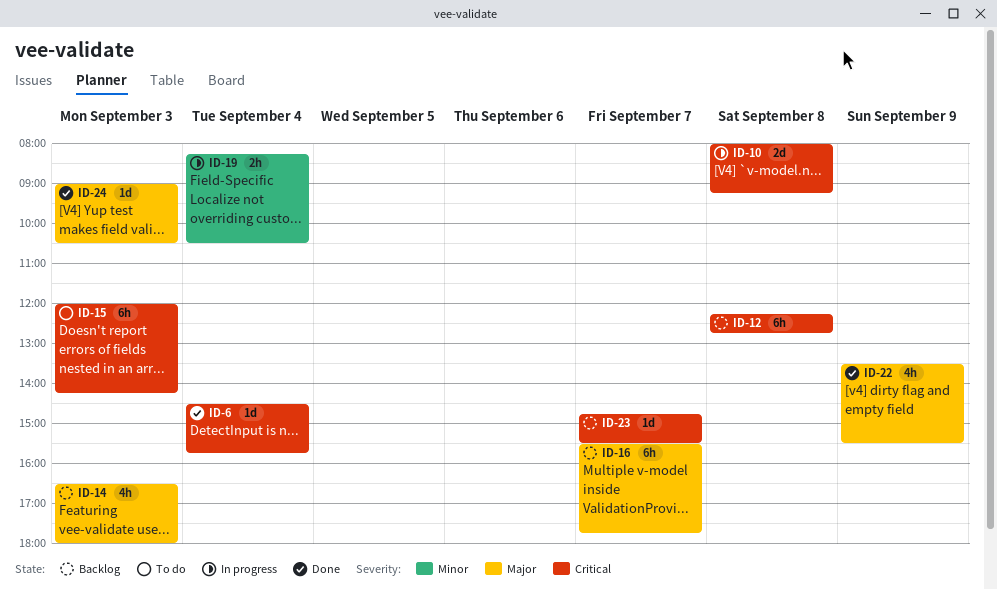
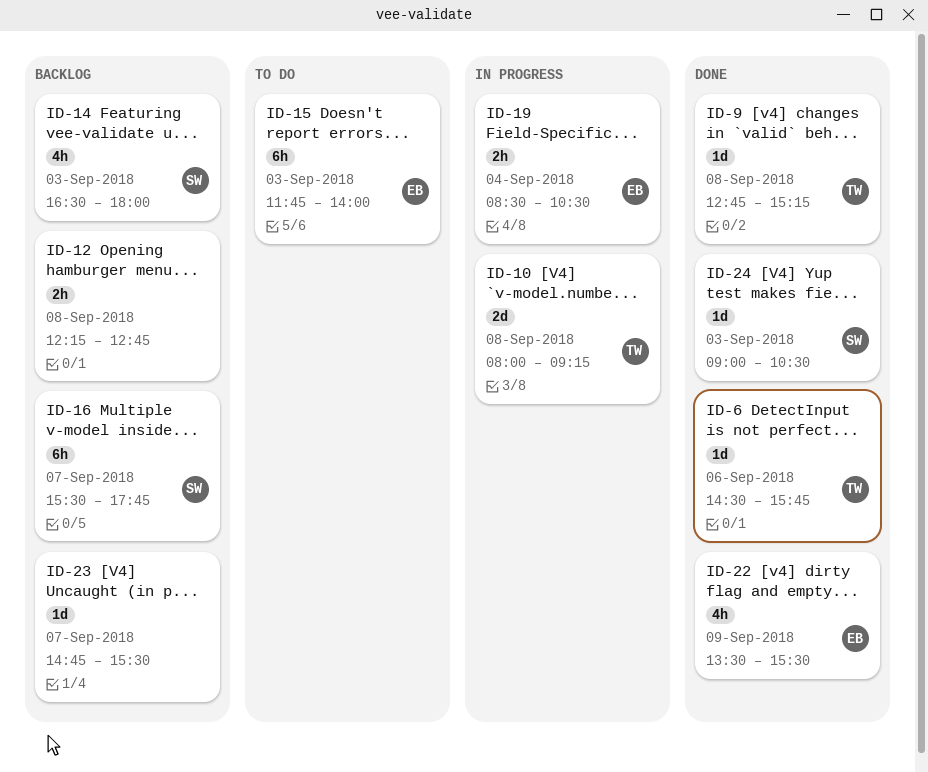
ID-6, day: Sep 4 -> Sep 6
ID-9: none -> present
ID-12, estimate: 6h -> 2h
ID-15, begins: 12:00 -> 11:45
ID-15, ends: 14:15 -> 14:00
ID-19, begins: 08:15 -> 08:30

